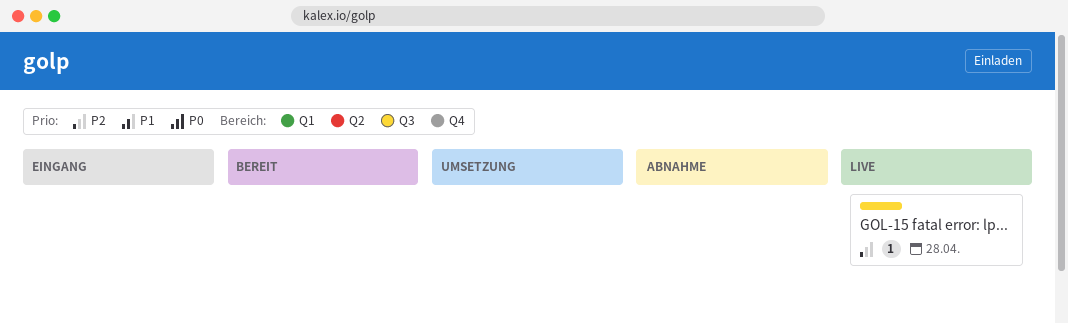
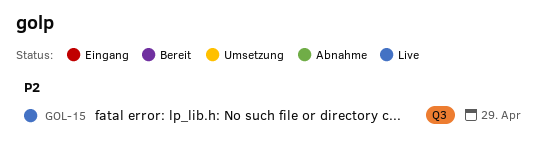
GOL-15, due: Apr 28 -> Apr 29

